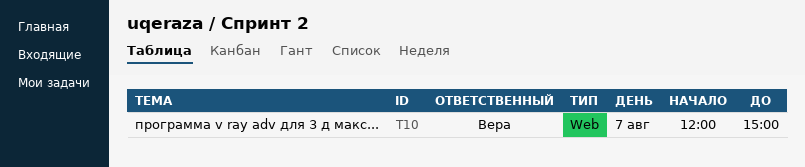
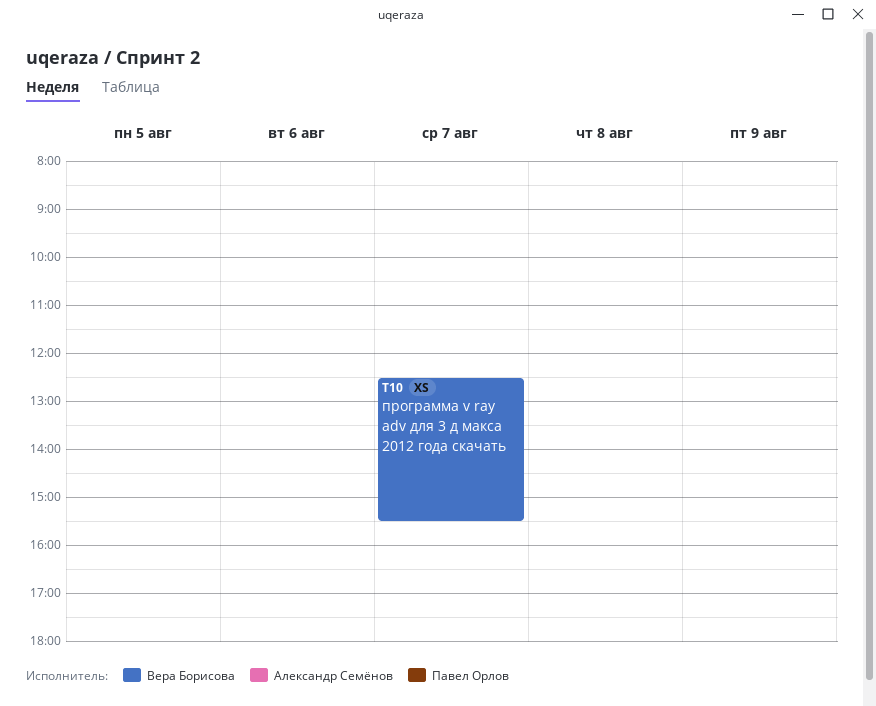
T10, begins: 12:00 -> 12:30
T10, ends: 15:00 -> 15:30

